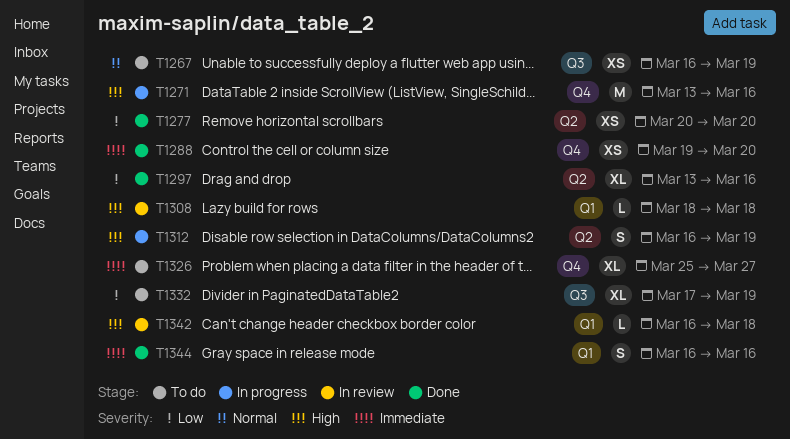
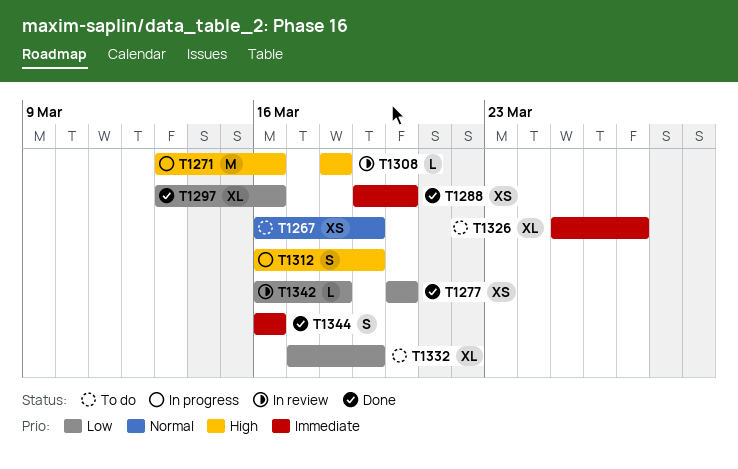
T1342, priority: High -> Low

